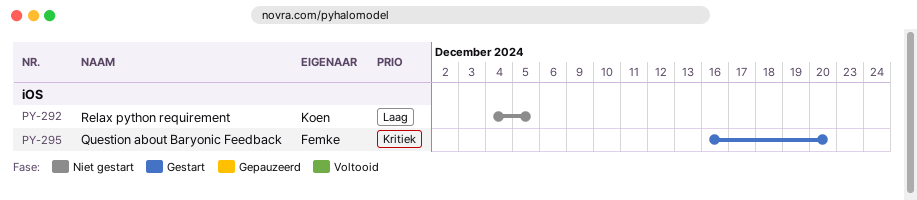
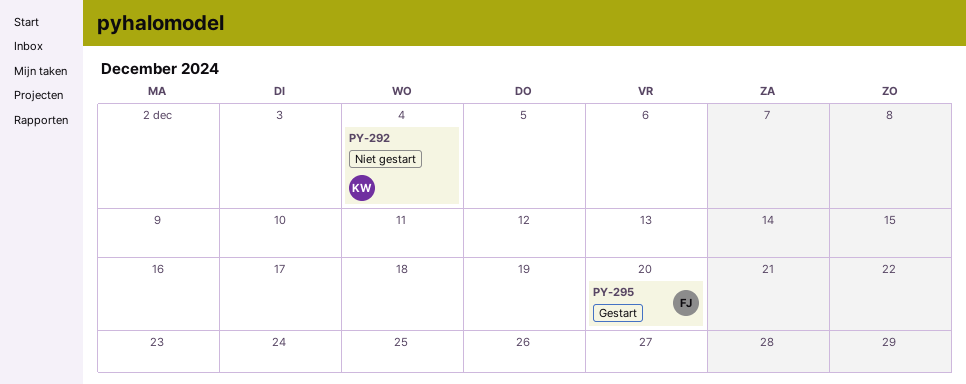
PY-292, due: Dec 5 -> Dec 4

